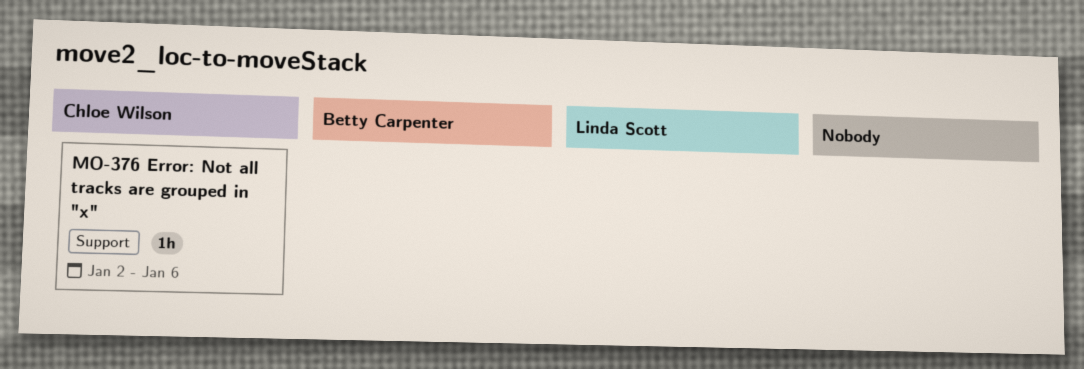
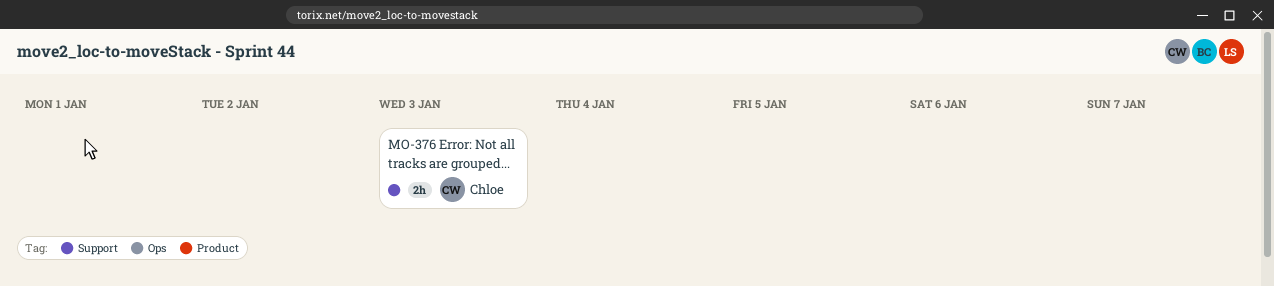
MO-376, estimate: 1h -> 2h
MO-376, due: Jan 6 -> Jan 3

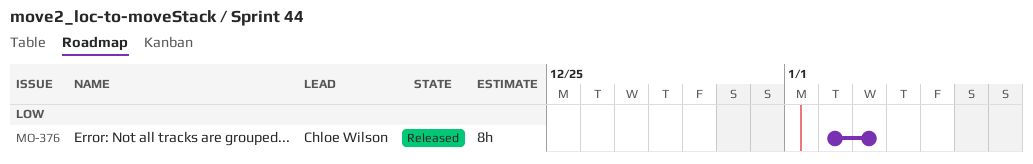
MO-376, estimate: 2h -> 8h

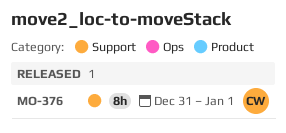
MO-376, start: Jan 2 -> Dec 31
MO-376, due: Jan 3 -> Jan 1

